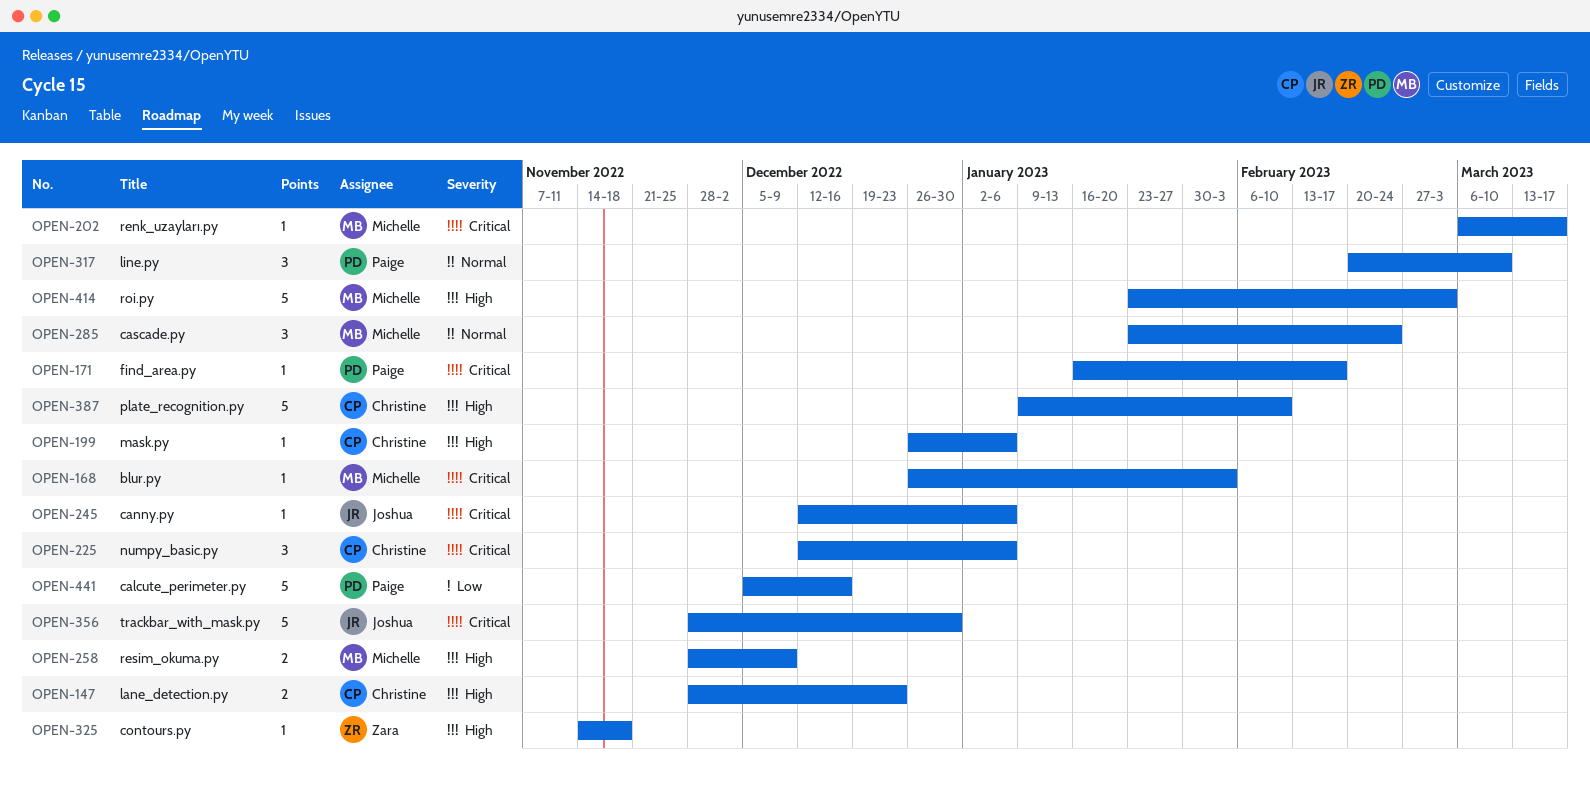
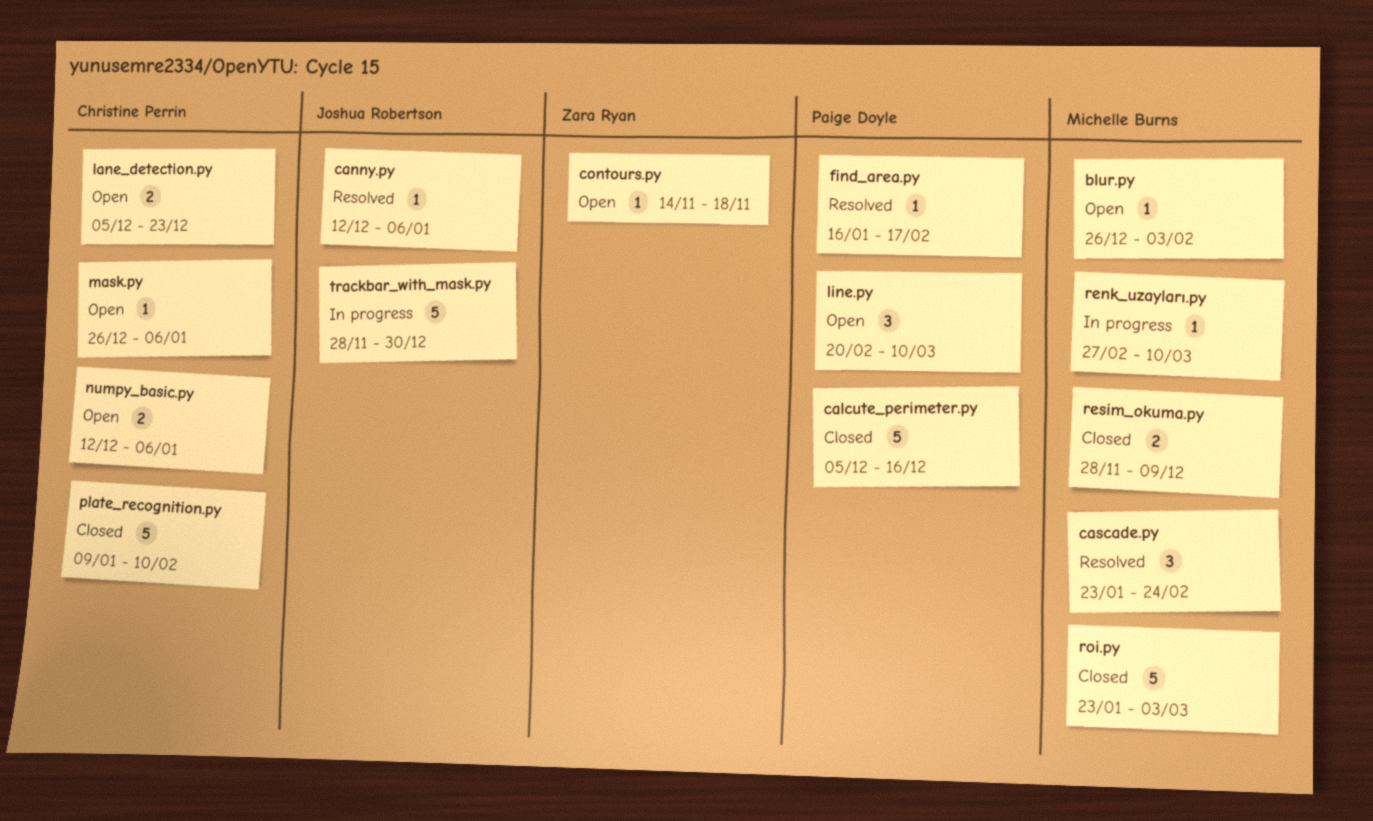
lane_detection.py, start: Nov 28 -> Dec 5
numpy_basic.py, estimate: 3 -> 2
renk_uzayları.py, start: Mar 6 -> Feb 27
renk_uzayları.py, due: Mar 17 -> Mar 10

